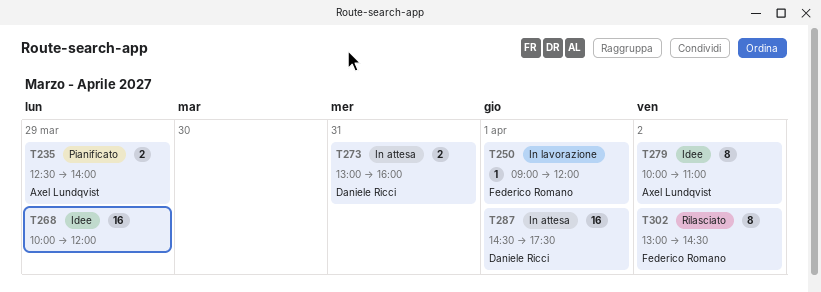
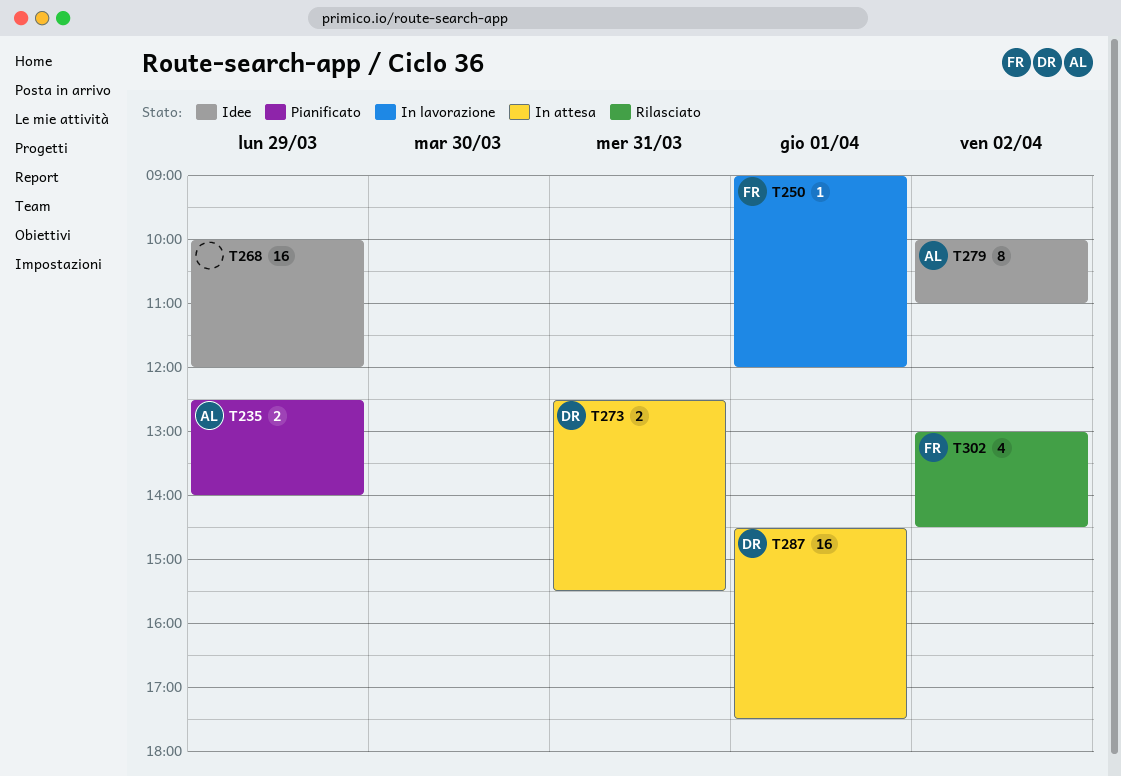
T273, begins: 13:00 -> 12:30
T273, ends: 16:00 -> 15:30
T302, estimate: 8 -> 4

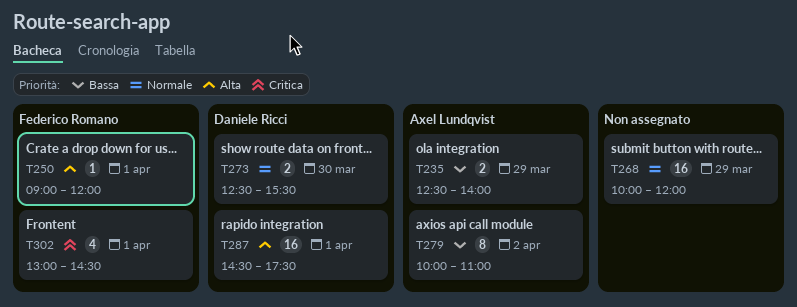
T273, day: Mar 31 -> Mar 30
T302, day: Apr 2 -> Apr 1

